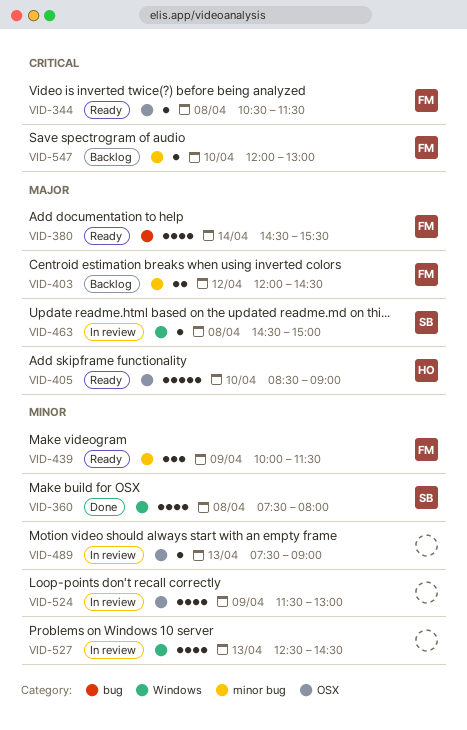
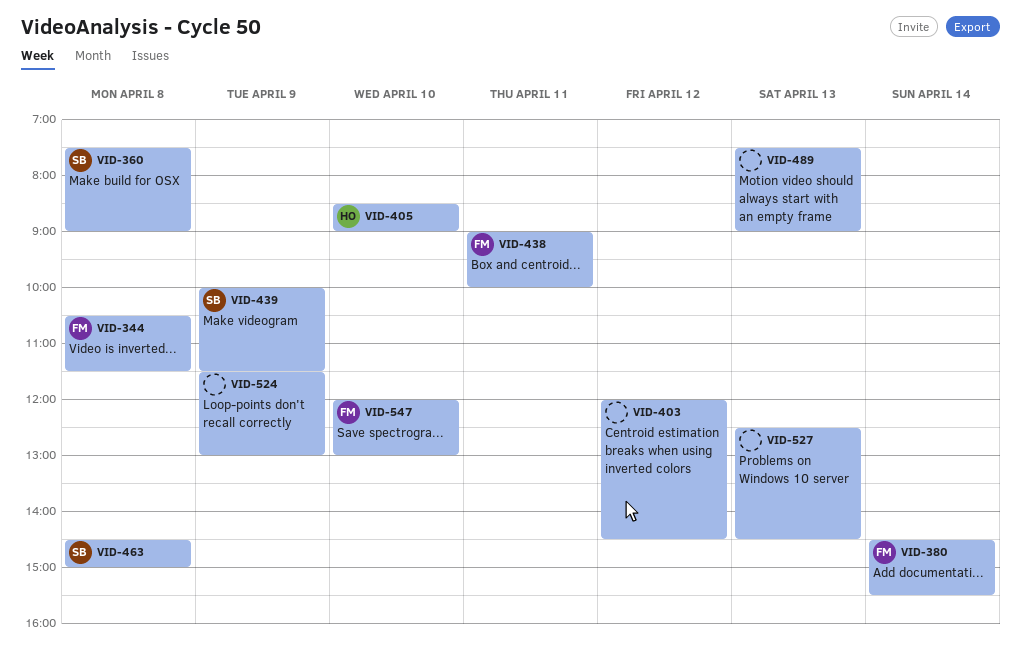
VID-360, ends: 08:00 -> 09:00
VID-403, owner: FM -> none
VID-438: none -> present
VID-439, owner: FM -> SB

